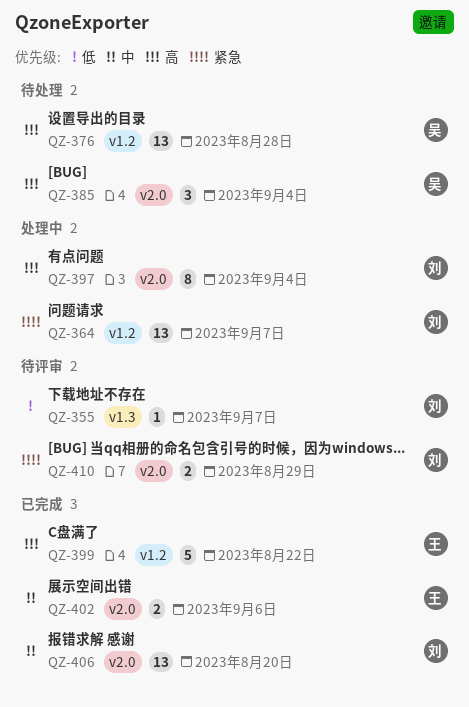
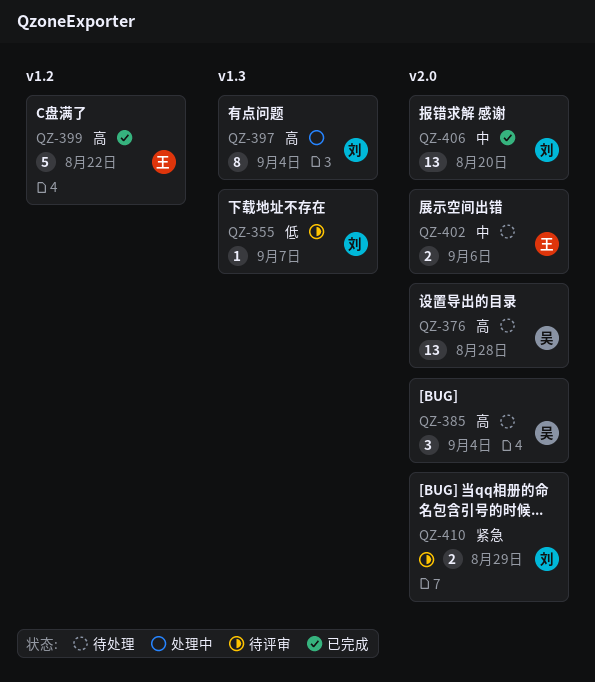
QZ-364: present -> none
QZ-376, label: v1.2 -> v2.0
QZ-397, label: v2.0 -> v1.3
QZ-402, status: 已完成 -> 待处理

